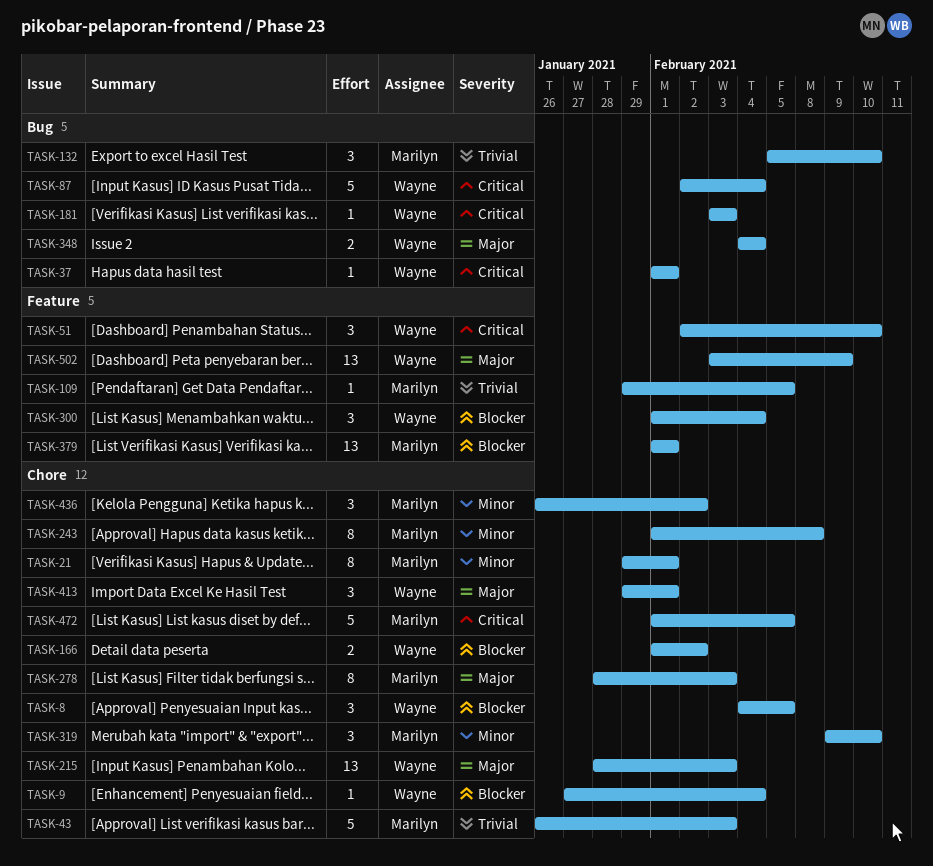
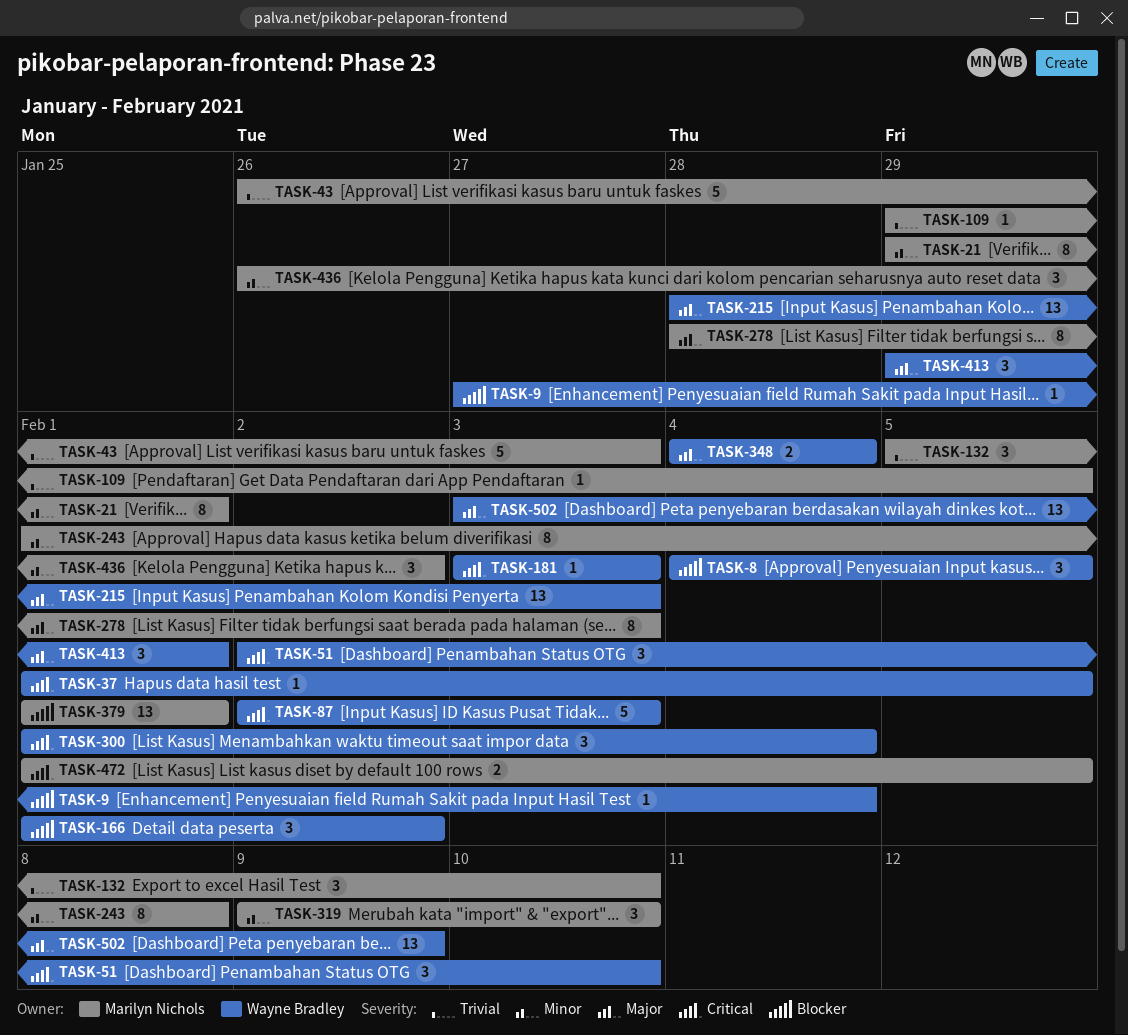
TASK-37, due: Feb 1 -> Feb 5
TASK-87, due: Feb 4 -> Feb 3
TASK-166, estimate: 2 -> 3
TASK-300, priority: Blocker -> Critical
TASK-472, estimate: 5 -> 2

